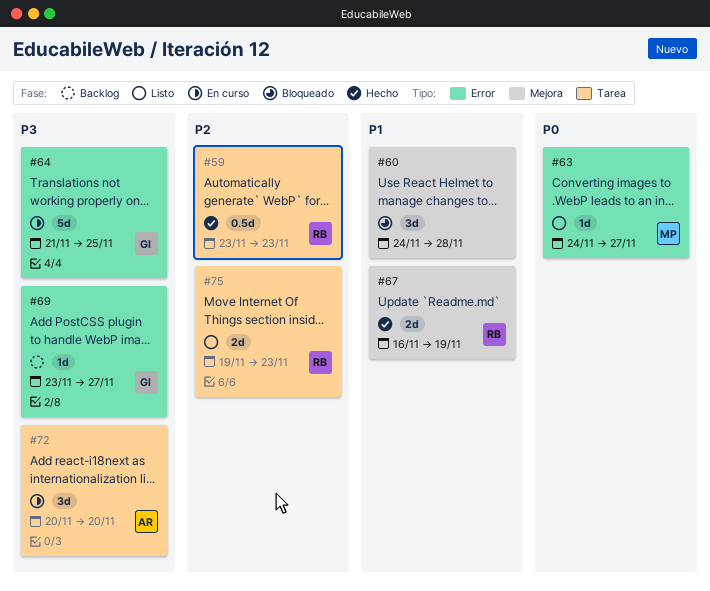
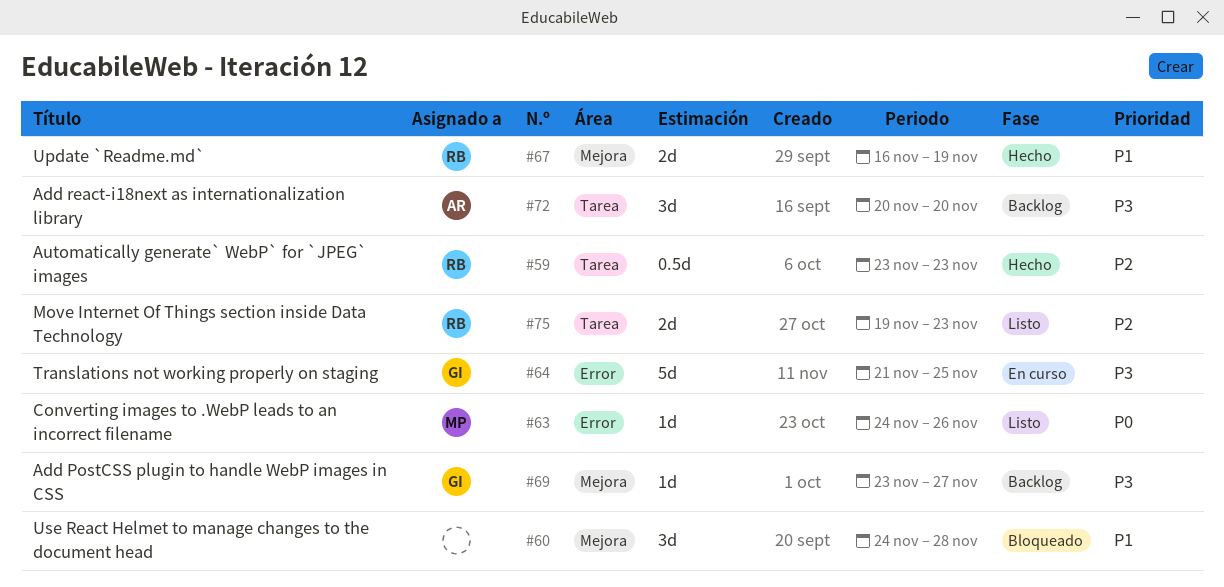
#63, due: Nov 27 -> Nov 26
#69, label: Error -> Mejora
#72, status: En curso -> Backlog

